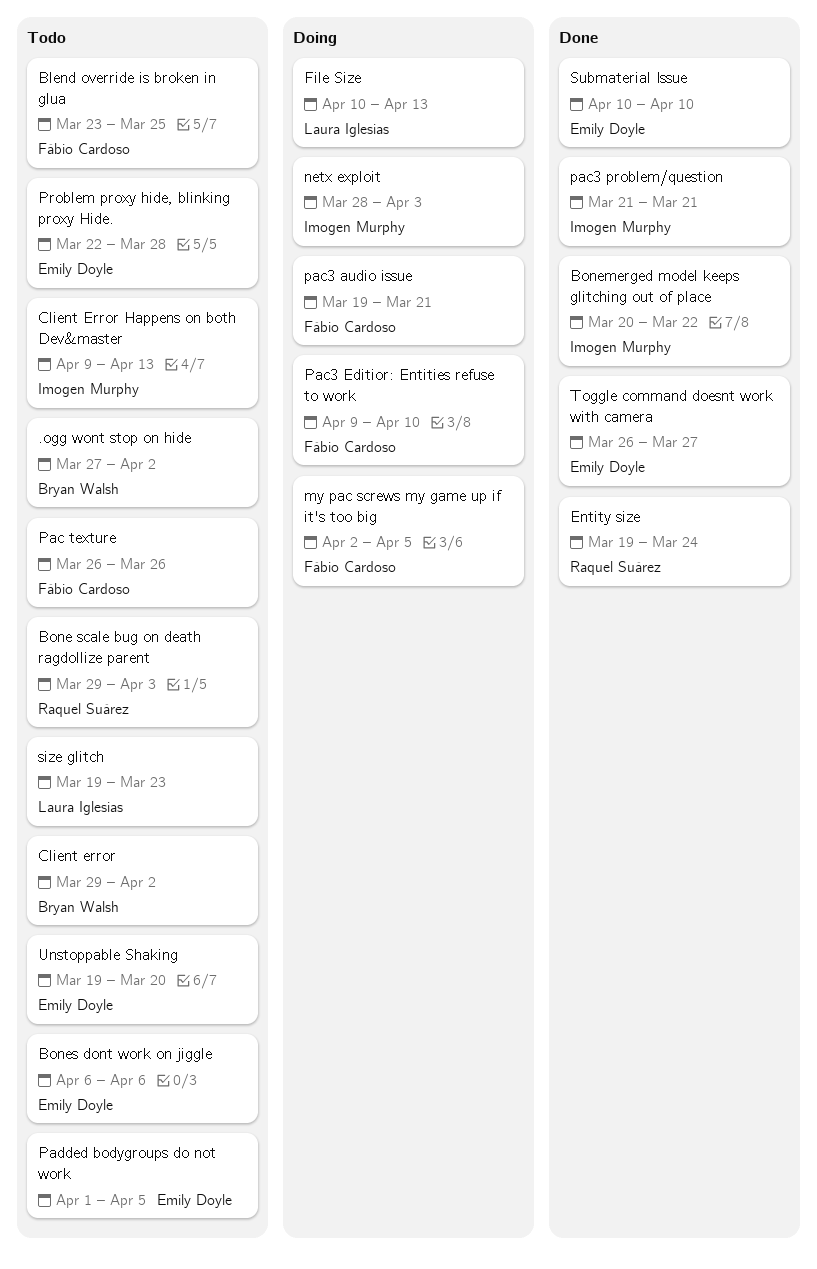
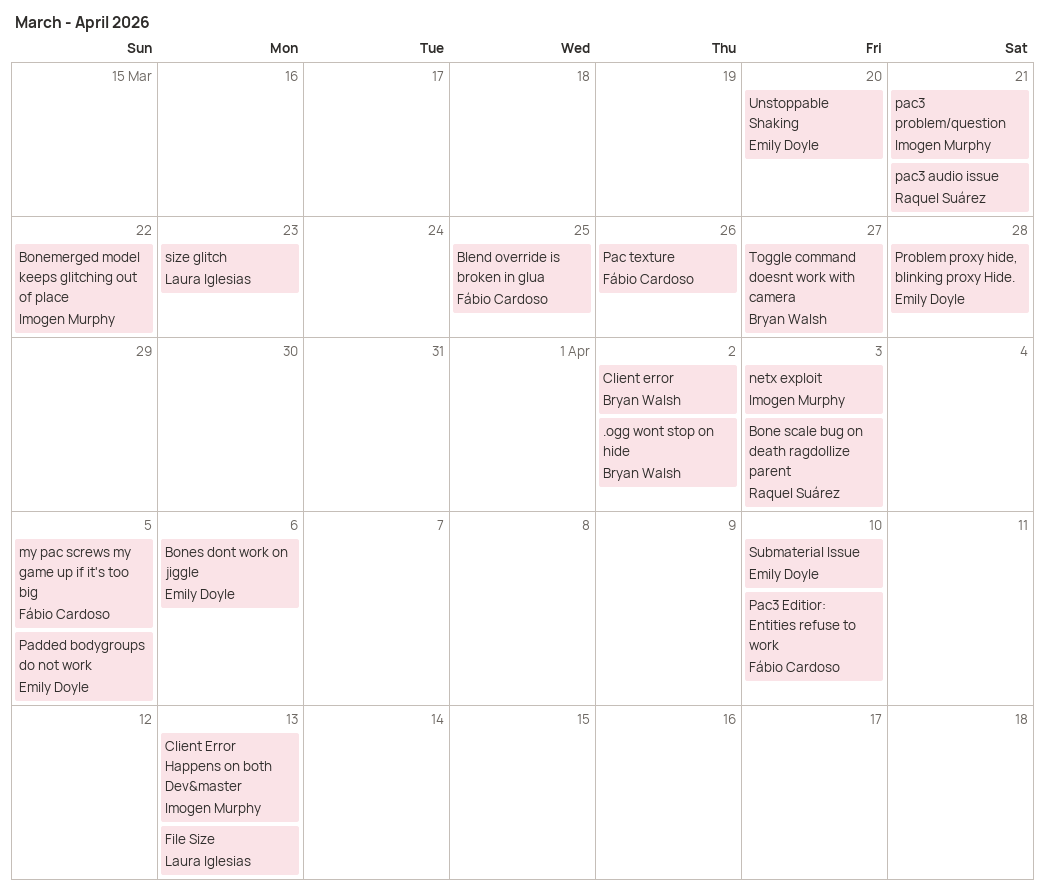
Entity size: present -> none
pac3 audio issue, owner: Fábio Cardoso -> Raquel Suárez
Toggle command doesnt work with camera, owner: Emily Doyle -> Bryan Walsh

